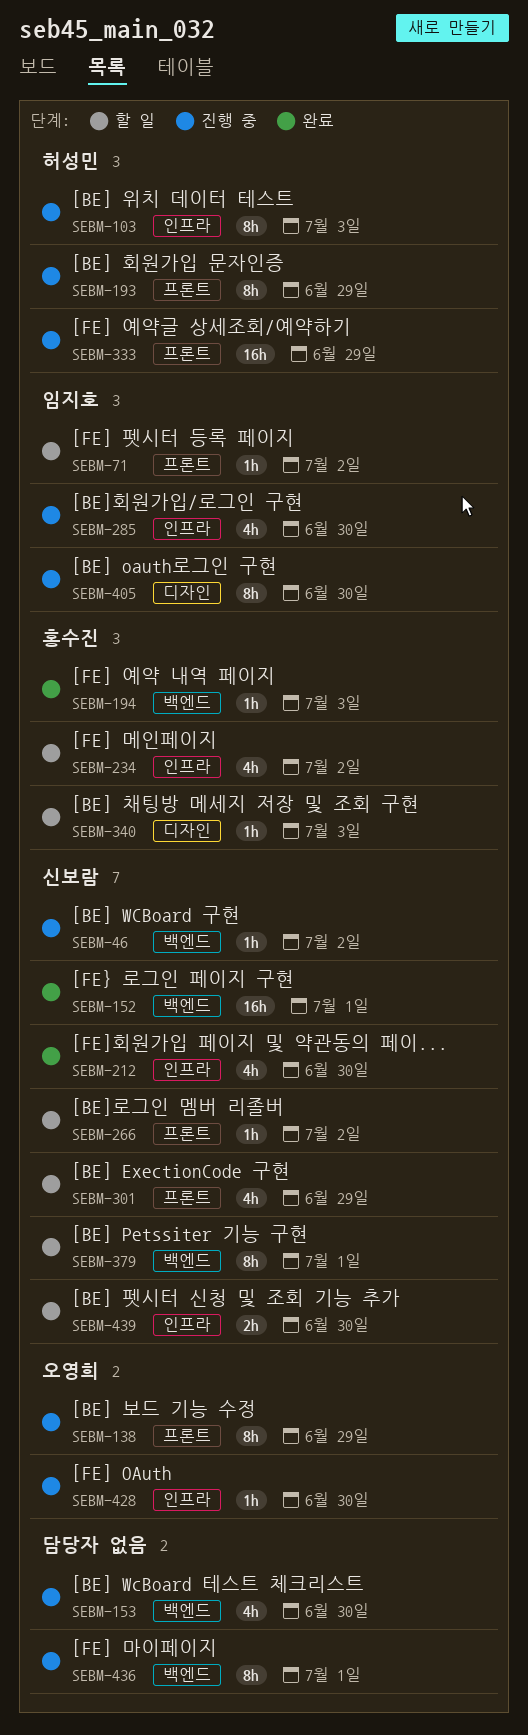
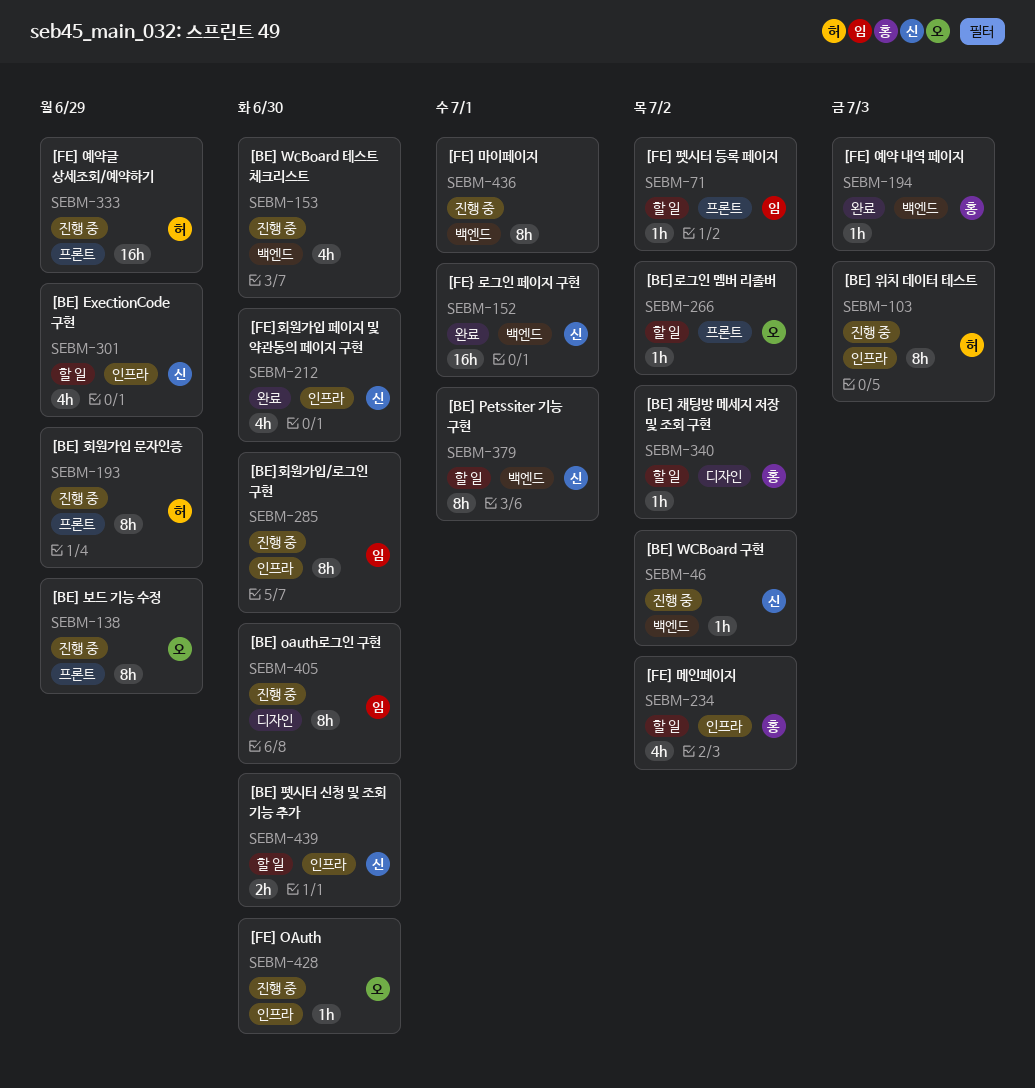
SEBM-266, owner: 신보람 -> 오영희
SEBM-285, estimate: 4h -> 8h
SEBM-301, label: 프론트 -> 인프라
SEBM-340, due: Jul 3 -> Jul 2

